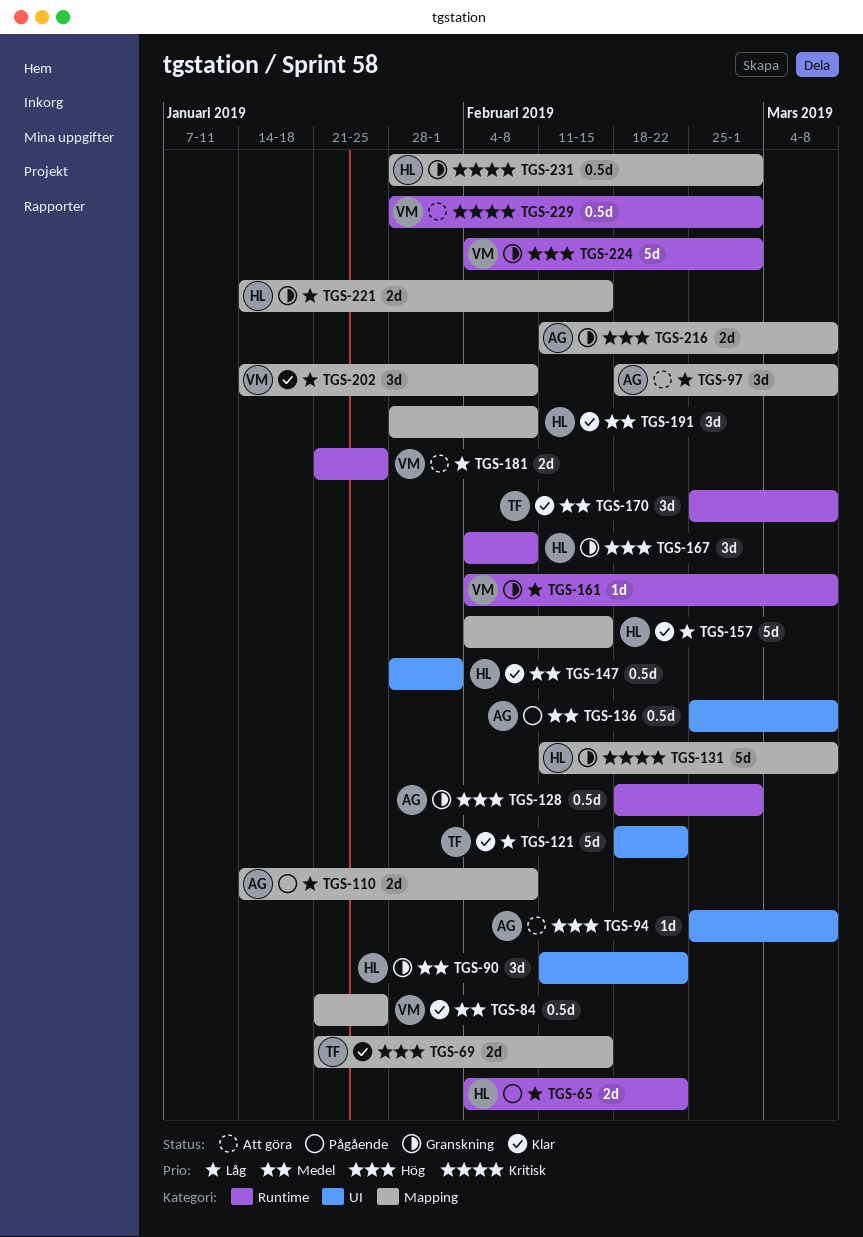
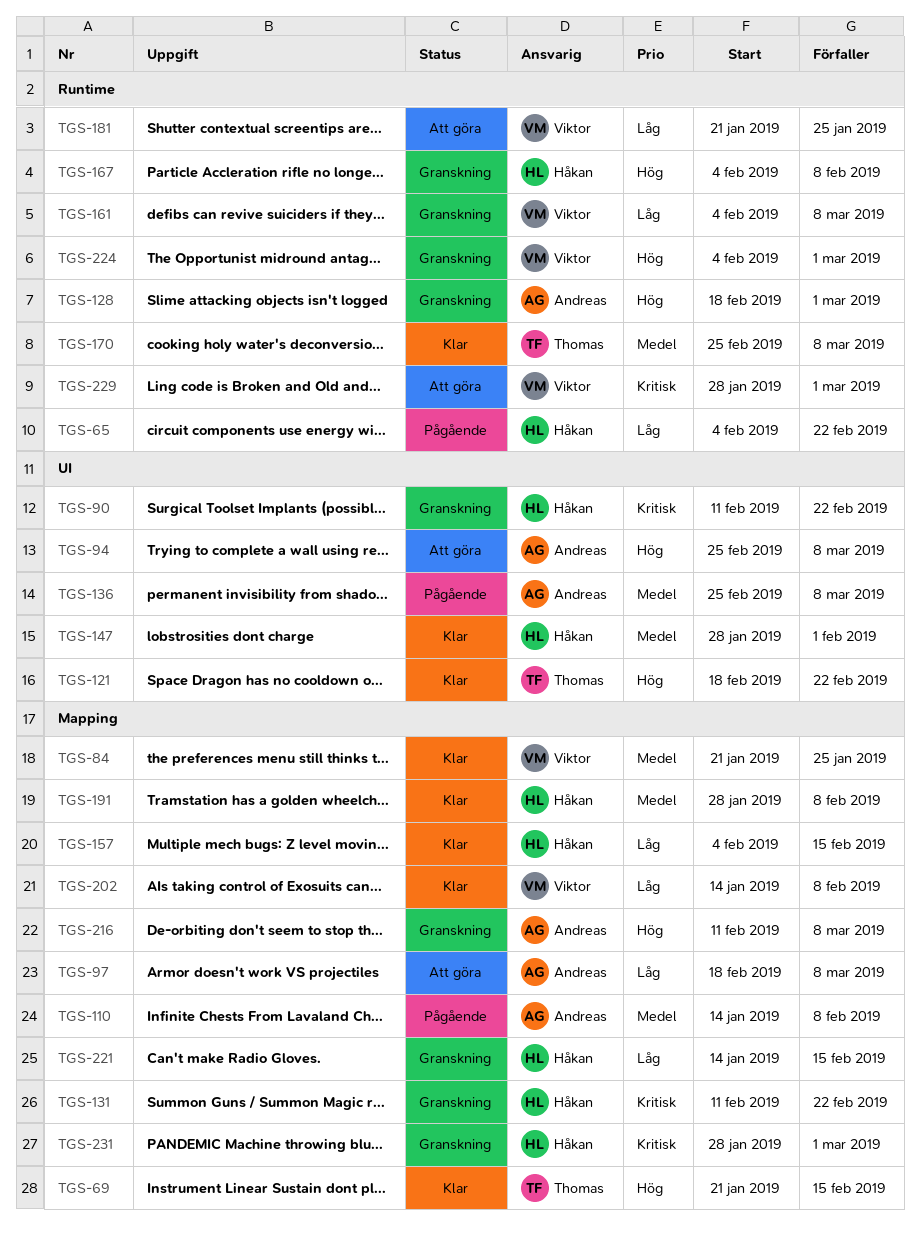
TGS-90, priority: Medel -> Kritisk
TGS-110, priority: Låg -> Medel
TGS-121, priority: Låg -> Hög
TGS-131, due: Mar 8 -> Feb 22

